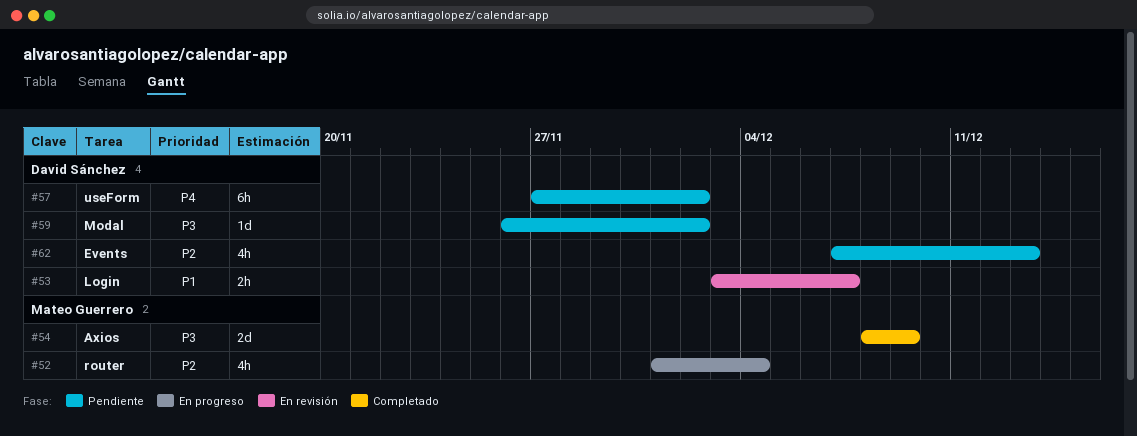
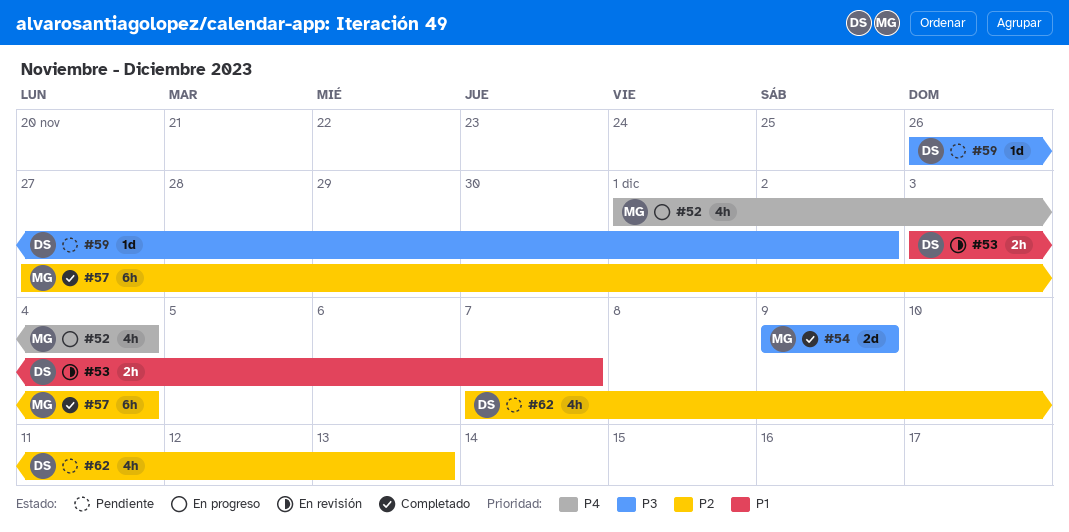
#52, priority: P2 -> P4
#54, start: Dec 8 -> Dec 9
#57, status: Pendiente -> Completado
#57, owner: David Sánchez -> Mateo Guerrero
#57, priority: P4 -> P2
#57, due: Dec 2 -> Dec 4

